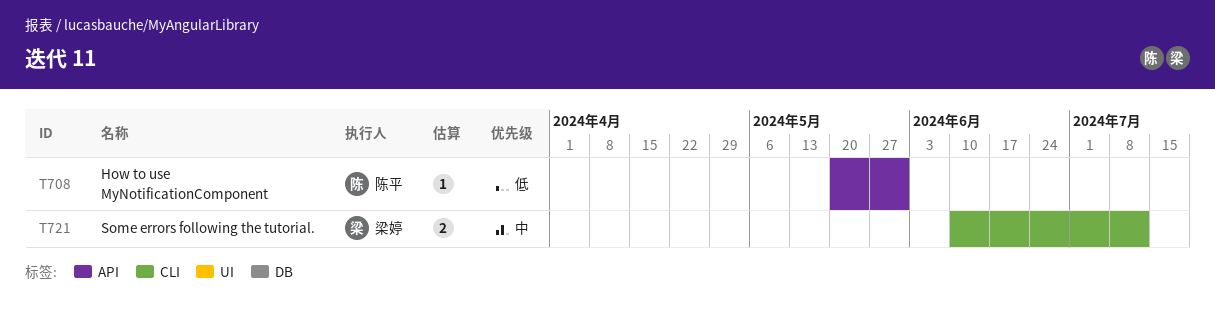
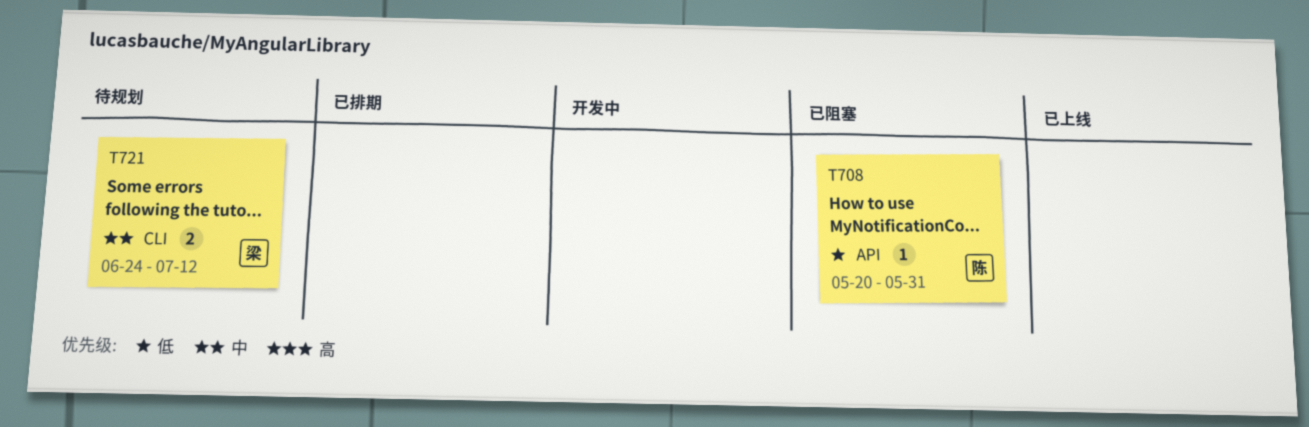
T721, start: Jun 10 -> Jun 24

